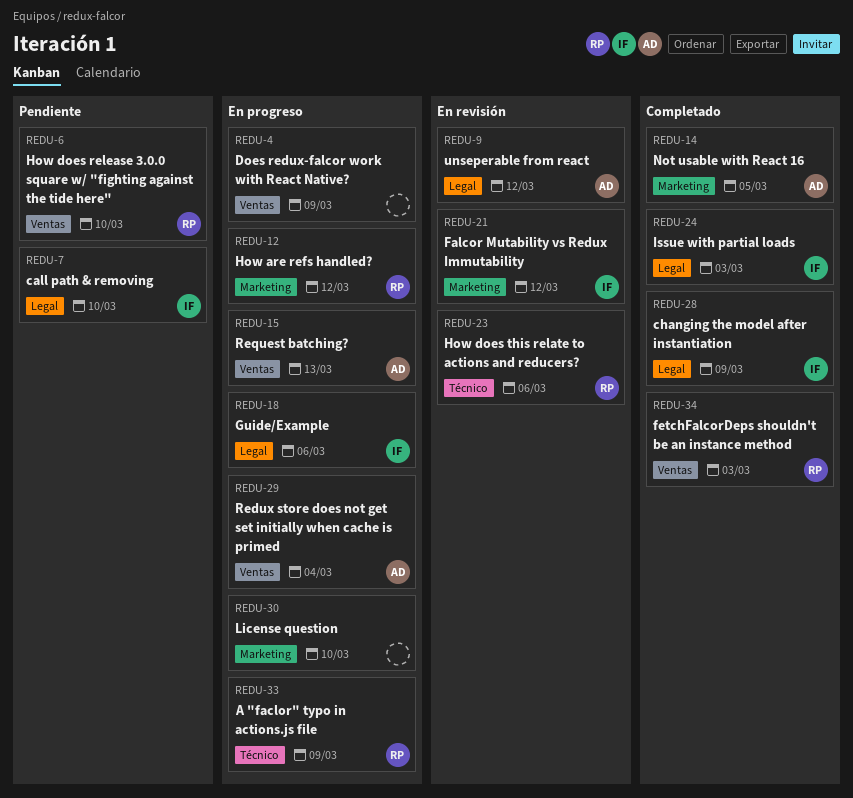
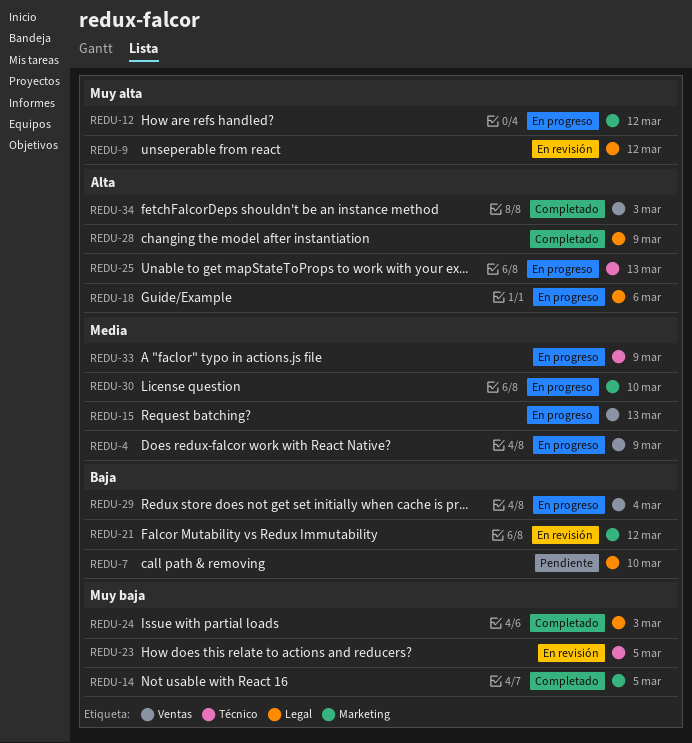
REDU-6: present -> none
REDU-23, due: Mar 6 -> Mar 5
REDU-25: none -> present

